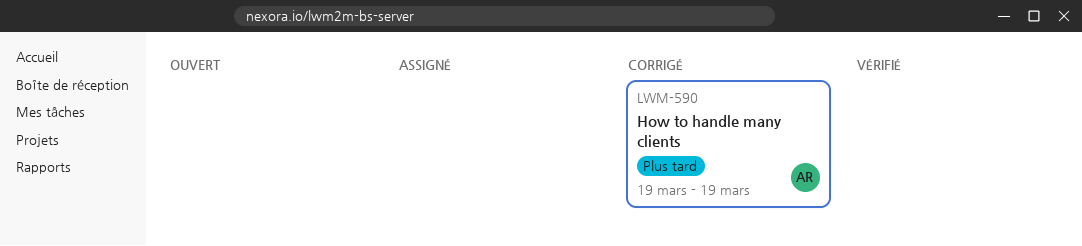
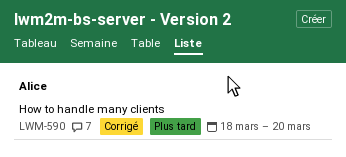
LWM-590, start: Mar 19 -> Mar 18
LWM-590, due: Mar 19 -> Mar 20

